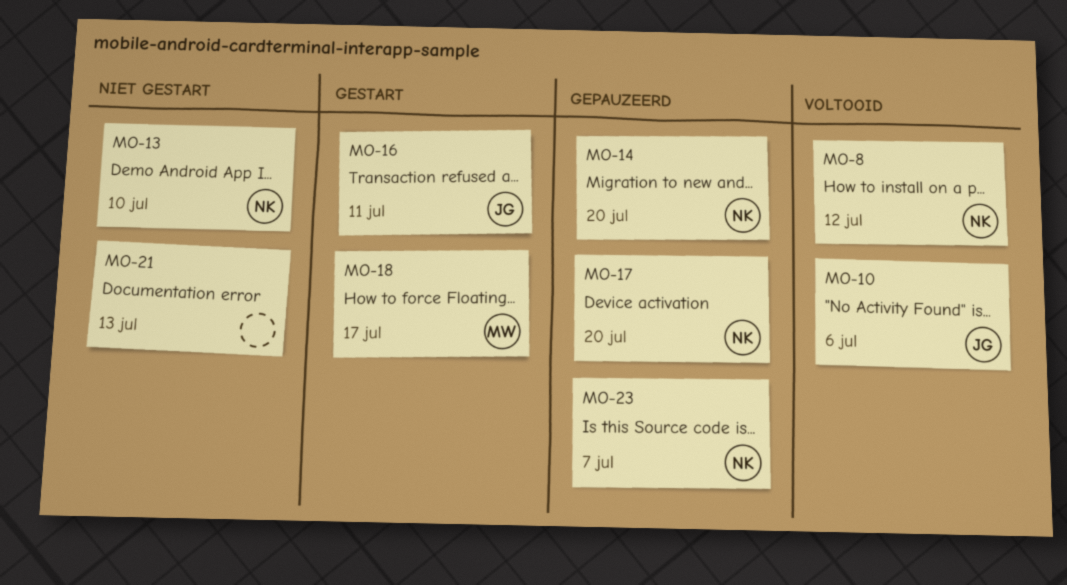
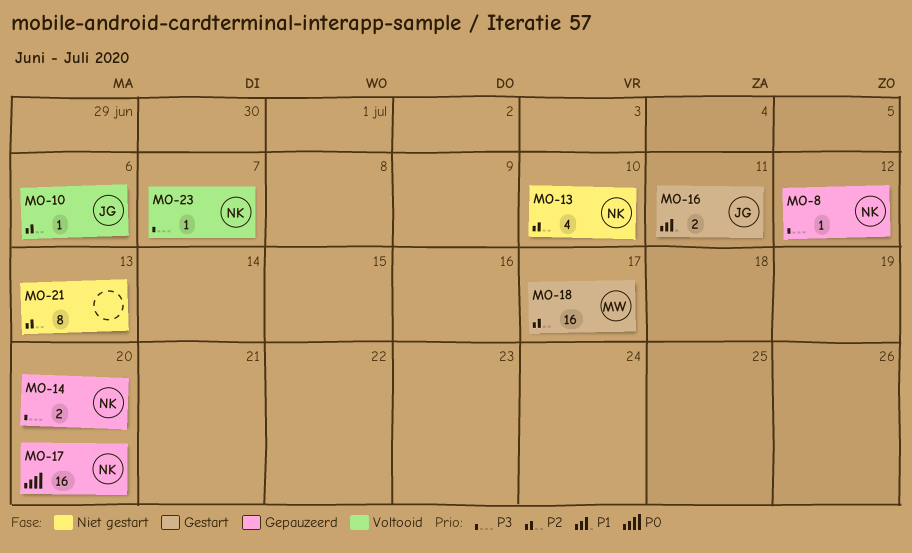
MO-8, status: Voltooid -> Gepauzeerd
MO-23, status: Gepauzeerd -> Voltooid

